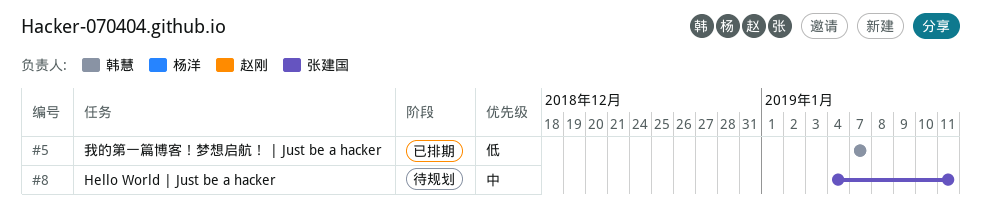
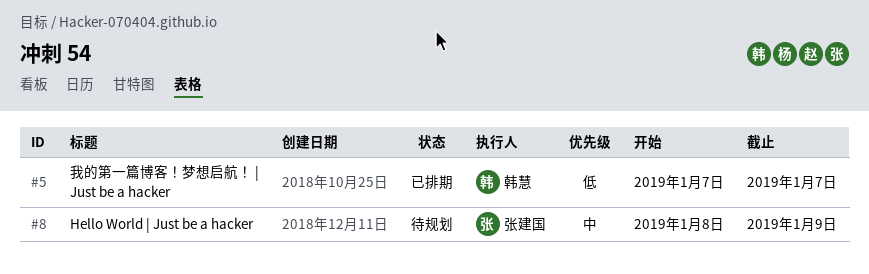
#8, start: Jan 4 -> Jan 8
#8, due: Jan 11 -> Jan 9

